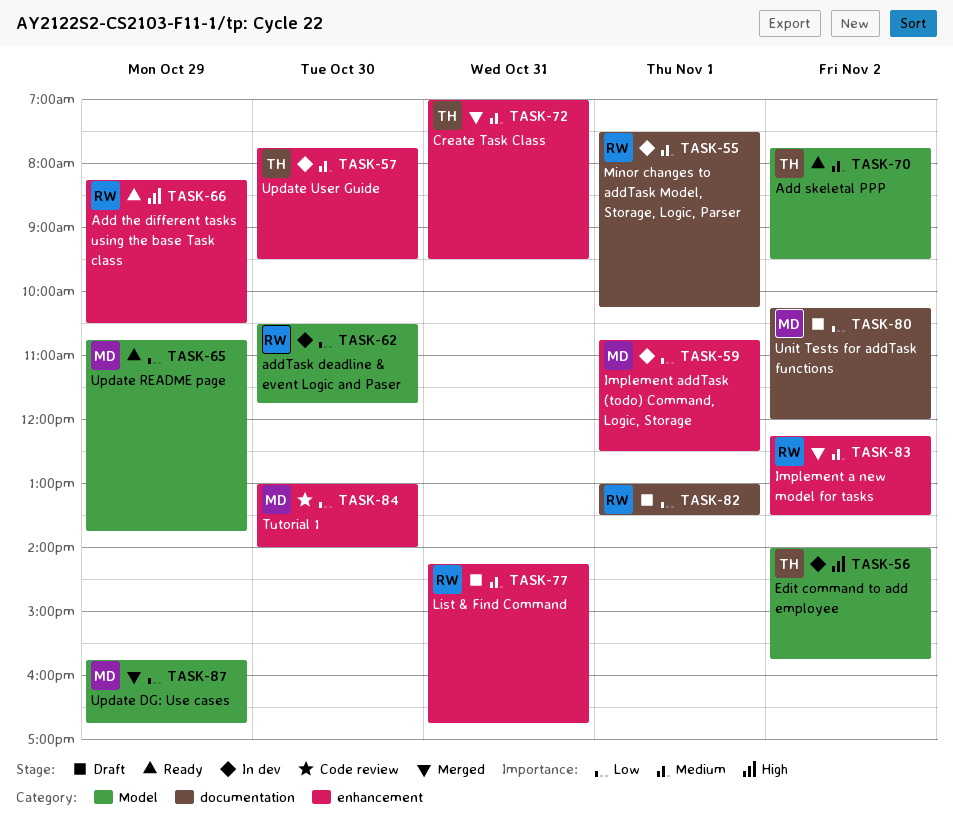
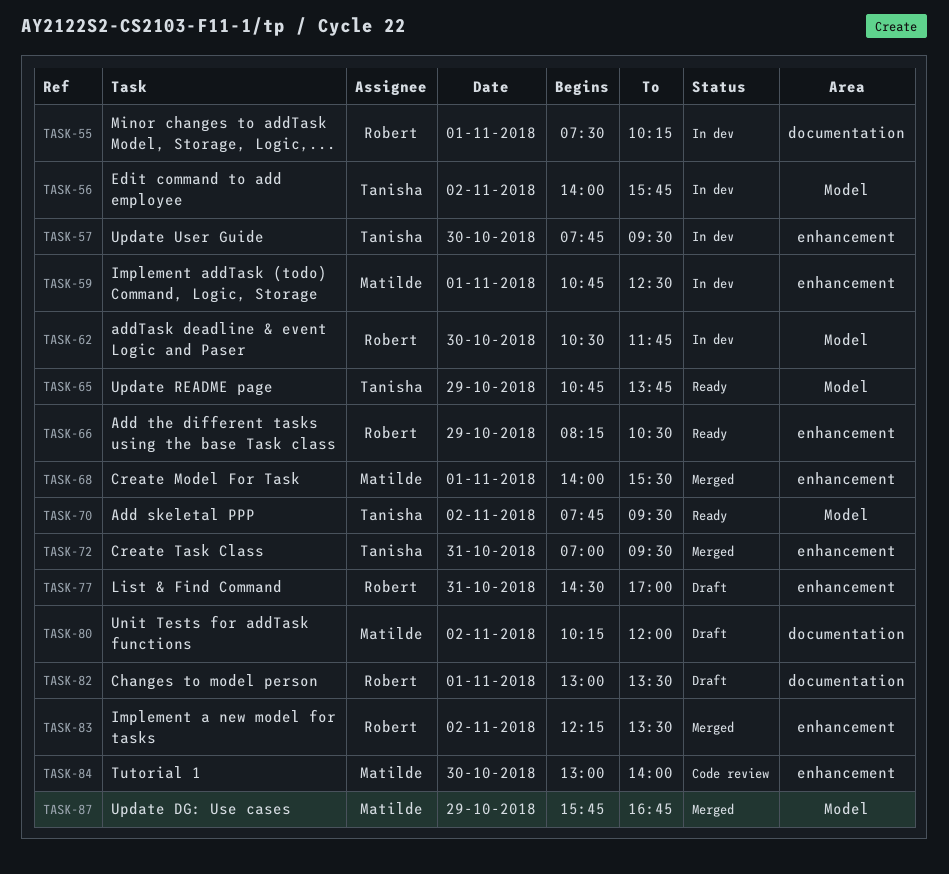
TASK-65, owner: Matilde -> Tanisha
TASK-68: none -> present
TASK-77, begins: 14:15 -> 14:30
TASK-77, ends: 16:45 -> 17:00

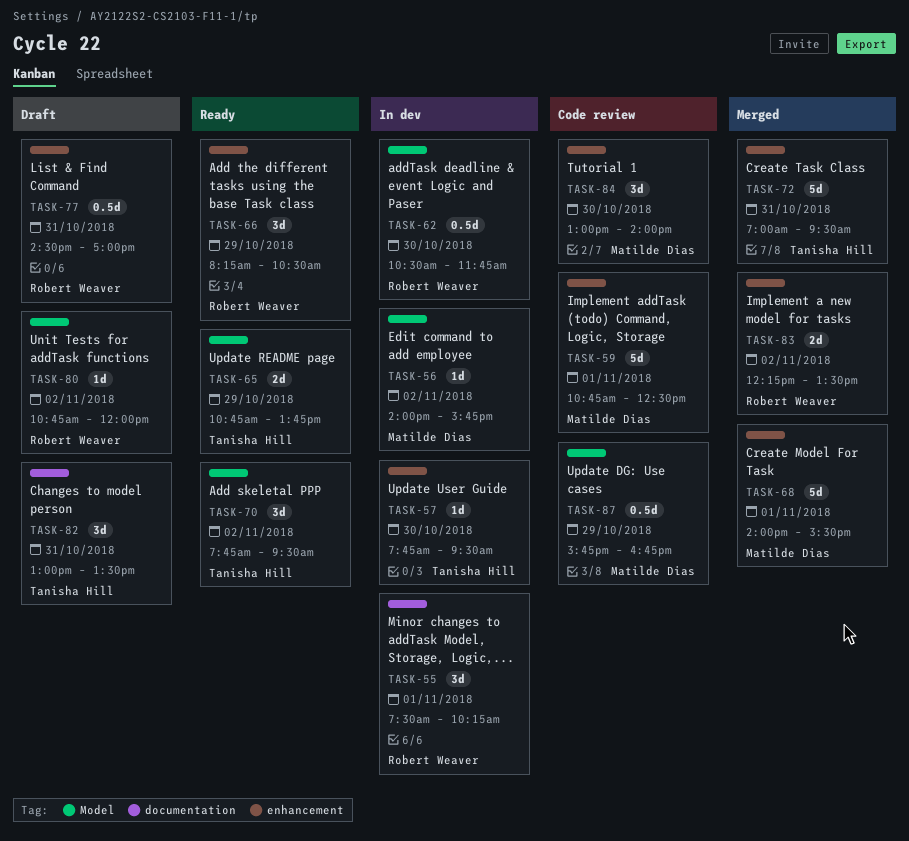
TASK-56, owner: Tanisha Hill -> Matilde Dias
TASK-59, status: In dev -> Code review
TASK-80, owner: Matilde Dias -> Robert Weaver
TASK-80, label: documentation -> Model
TASK-80, begins: 10:15 -> 10:45
TASK-82, owner: Robert Weaver -> Tanisha Hill
TASK-82, day: Nov 1 -> Oct 31
TASK-87, status: Merged -> Code review

